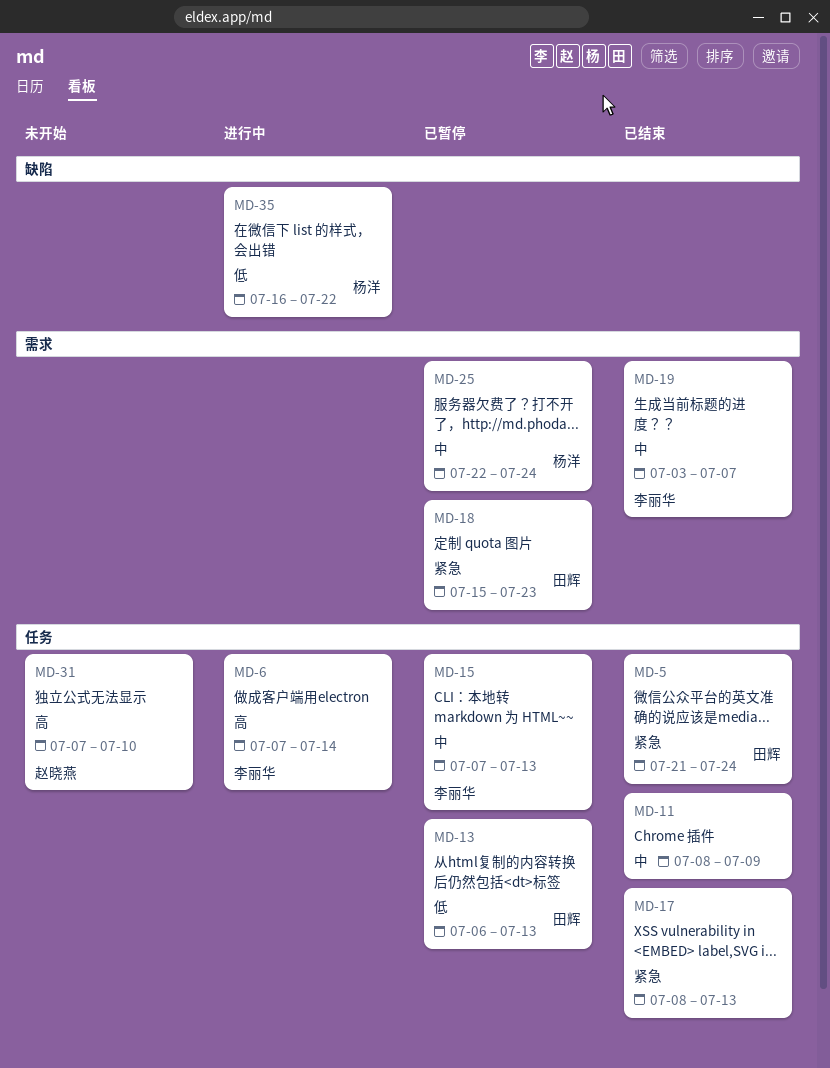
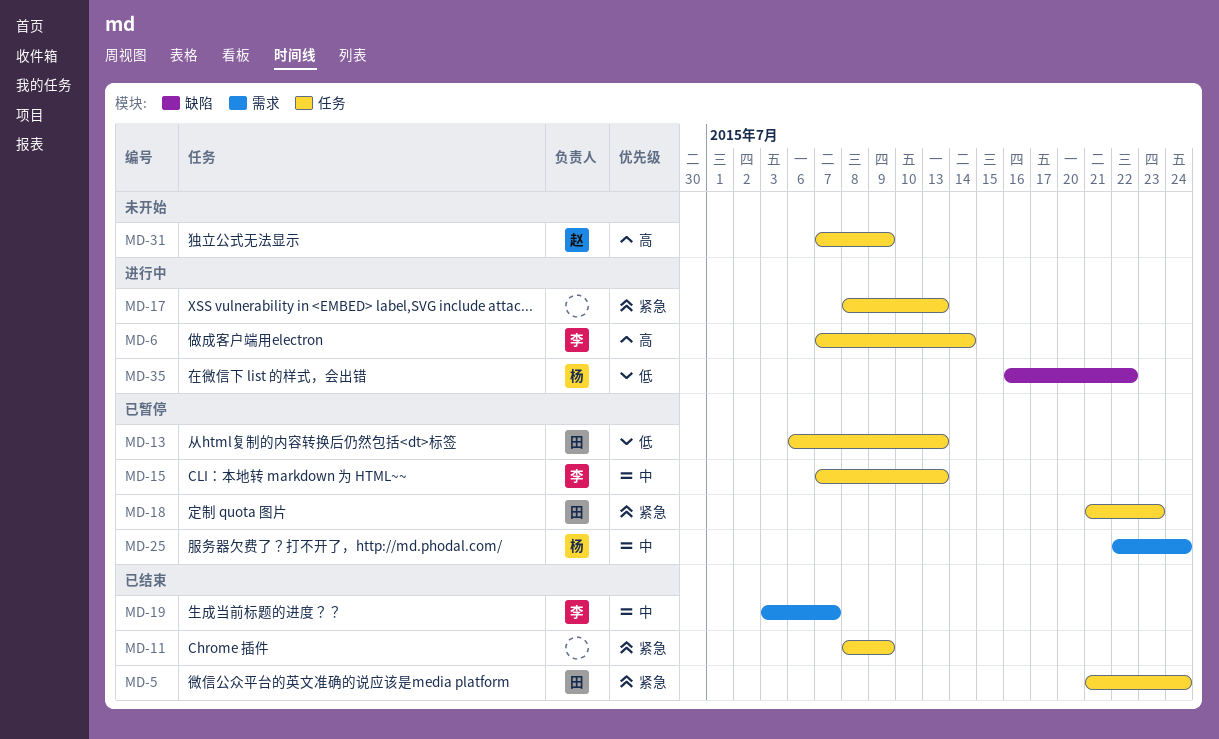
MD-11, priority: 中 -> 紧急
MD-17, status: 已结束 -> 进行中
MD-18, label: 需求 -> 任务
MD-18, start: Jul 15 -> Jul 21
MD-31, due: Jul 10 -> Jul 9

